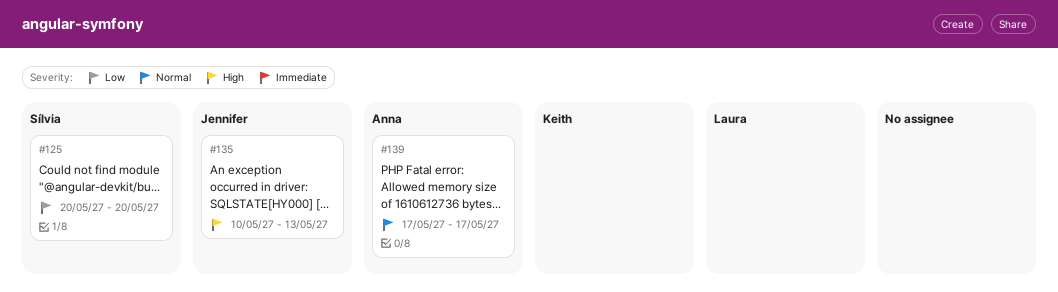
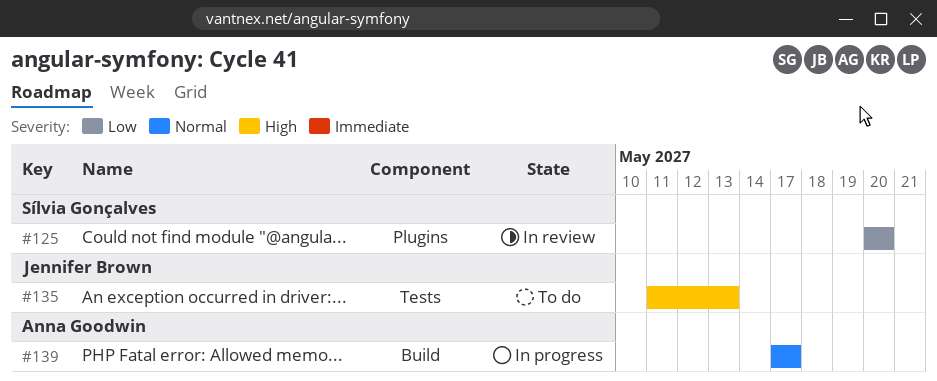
#135, start: May 10 -> May 11

